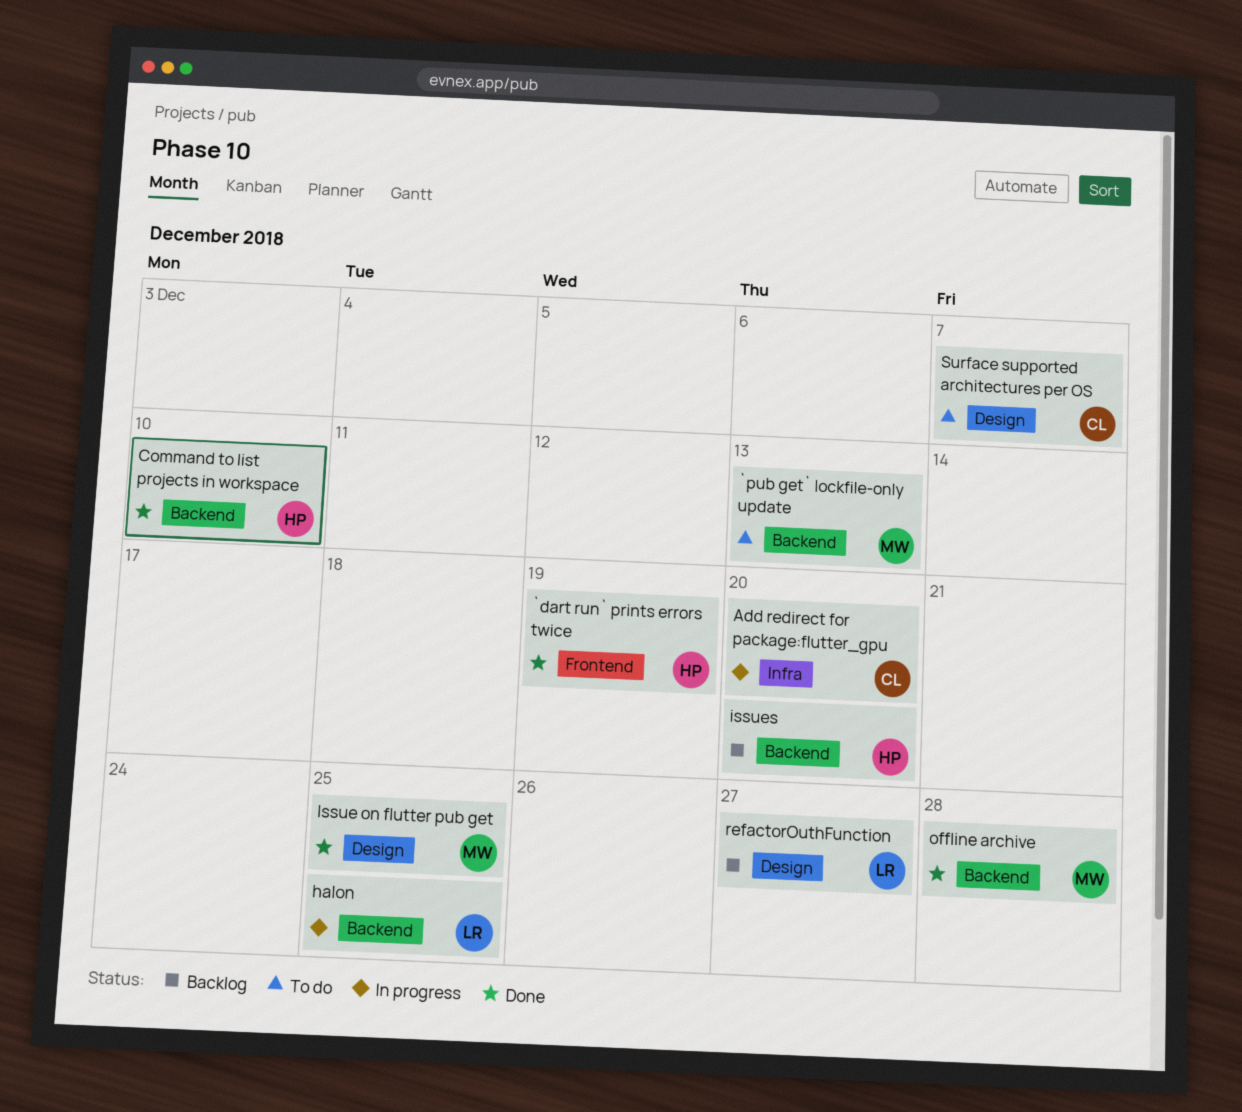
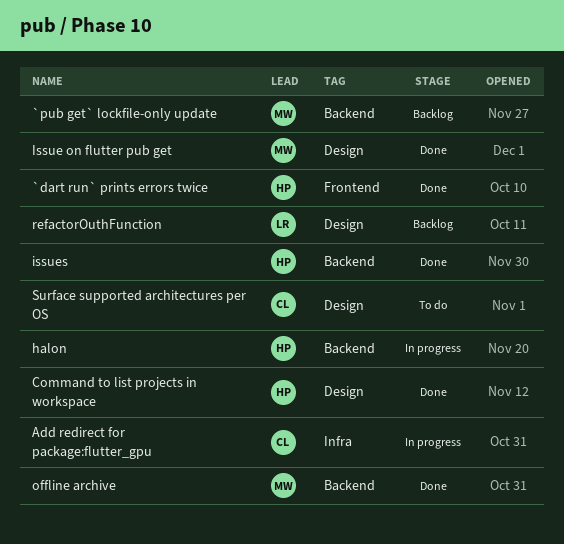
`pub get` lockfile-only update, status: To do -> Backlog
Command to list projects in workspace, label: Backend -> Design
halon, owner: LR -> HP
issues, status: Backlog -> Done

